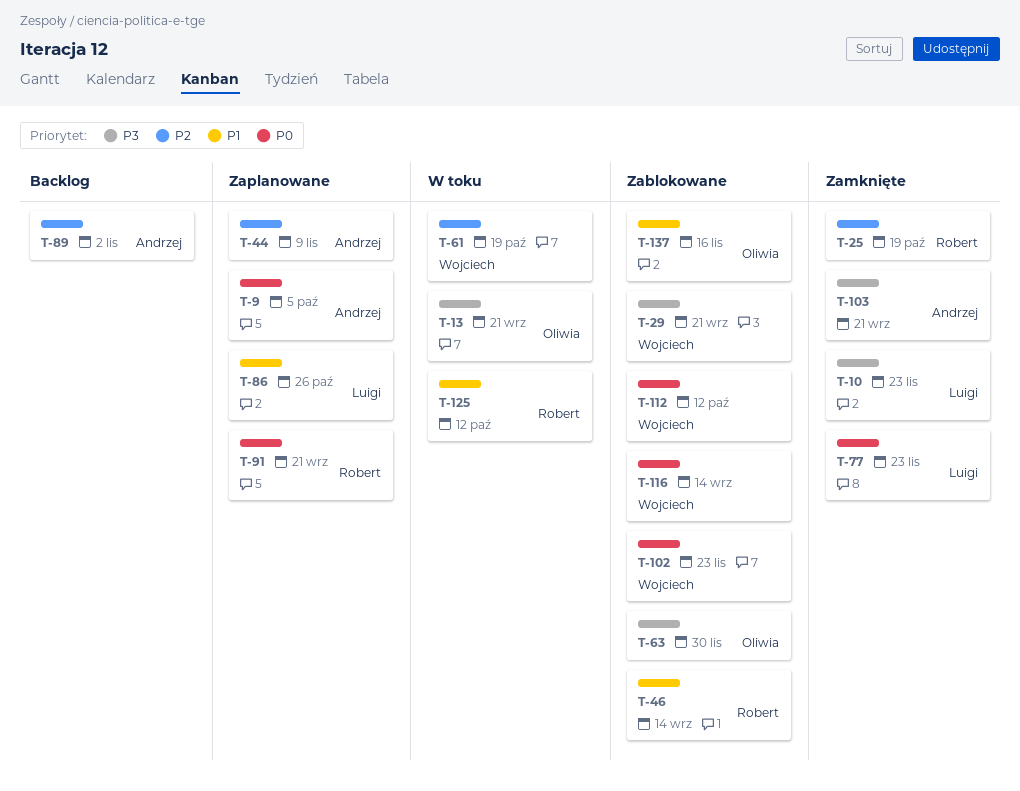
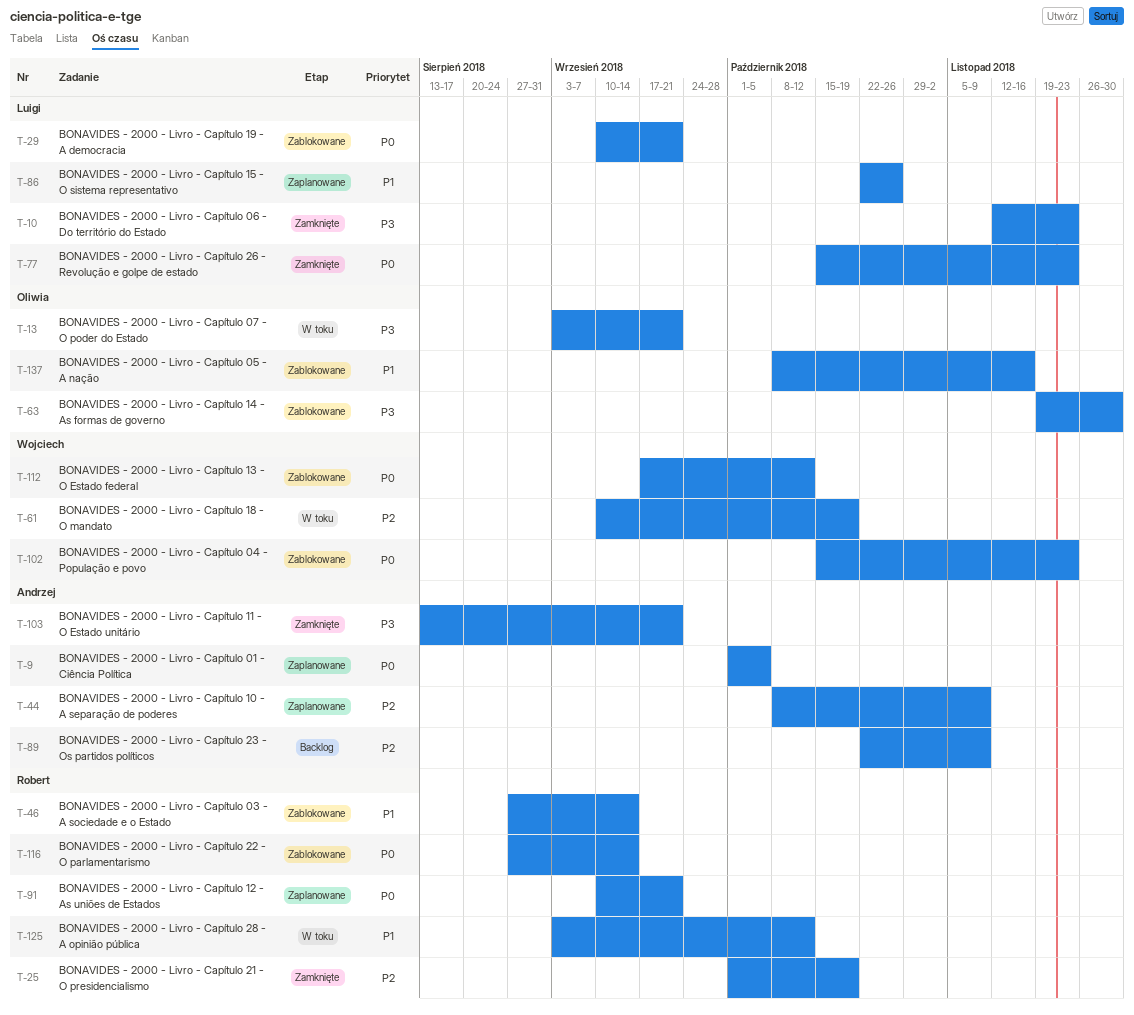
T-29, owner: Wojciech -> Luigi
T-29, priority: P3 -> P0
T-89, due: Nov 2 -> Nov 9
T-116, owner: Wojciech -> Robert

